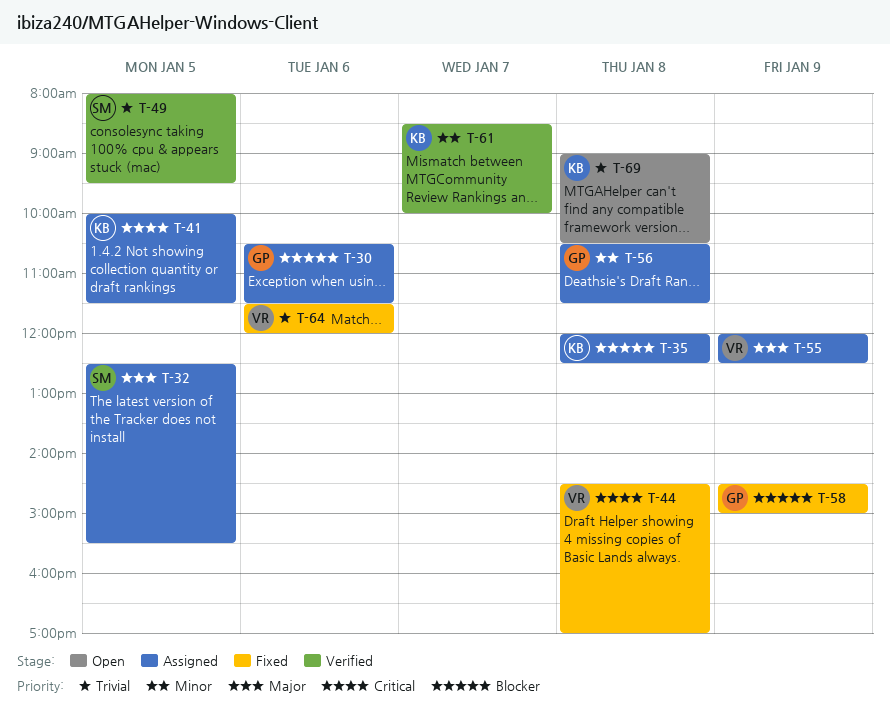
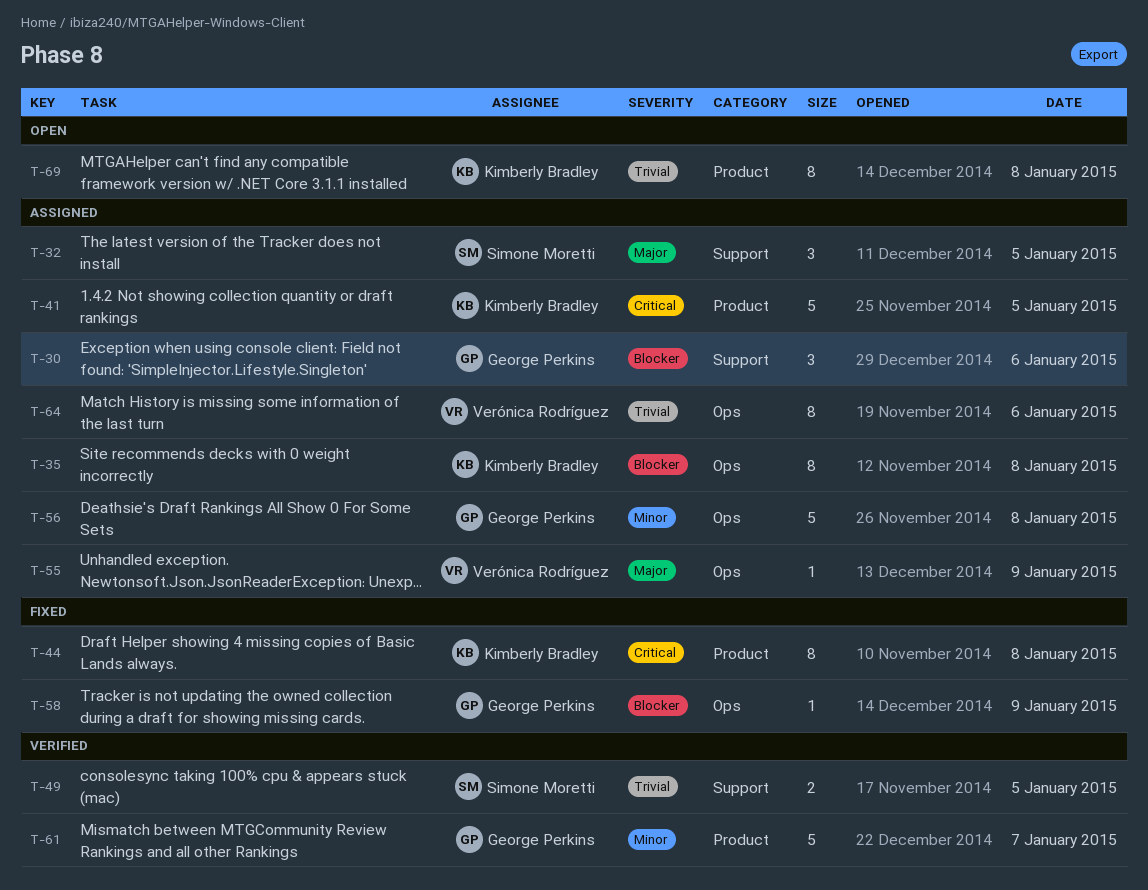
T-44, owner: Verónica Rodríguez -> Kimberly Bradley
T-61, owner: Kimberly Bradley -> George Perkins
T-64, status: Fixed -> Assigned

